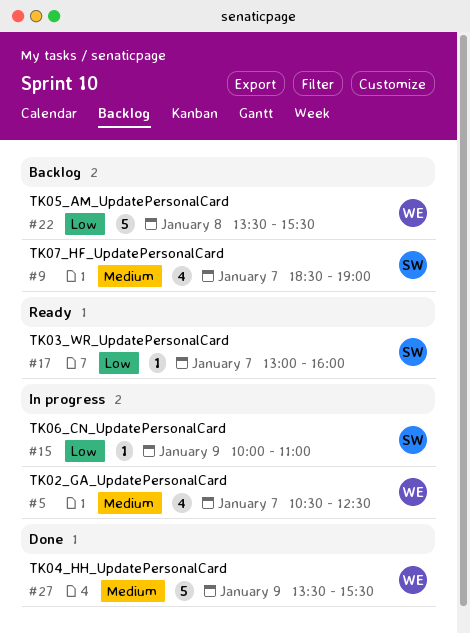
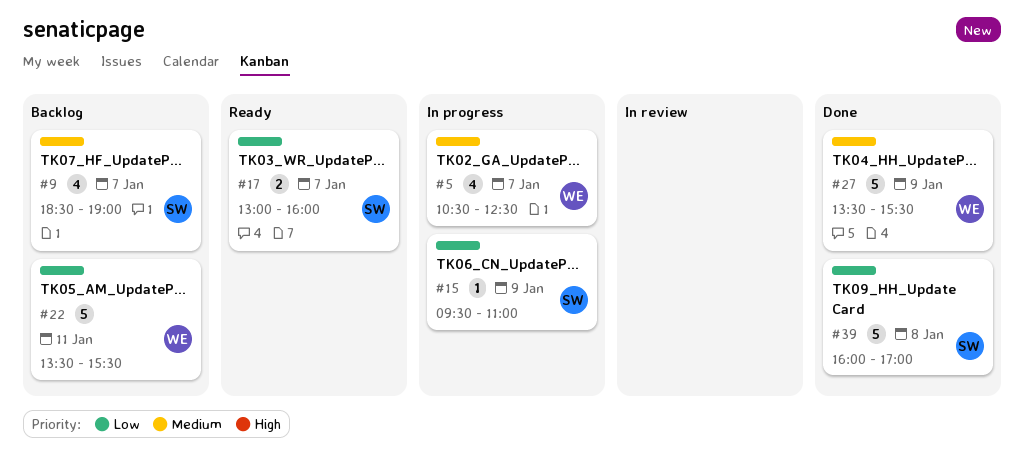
#15, begins: 10:00 -> 09:30
#17, estimate: 1 -> 2
#22, day: Jan 8 -> Jan 11
#39: none -> present

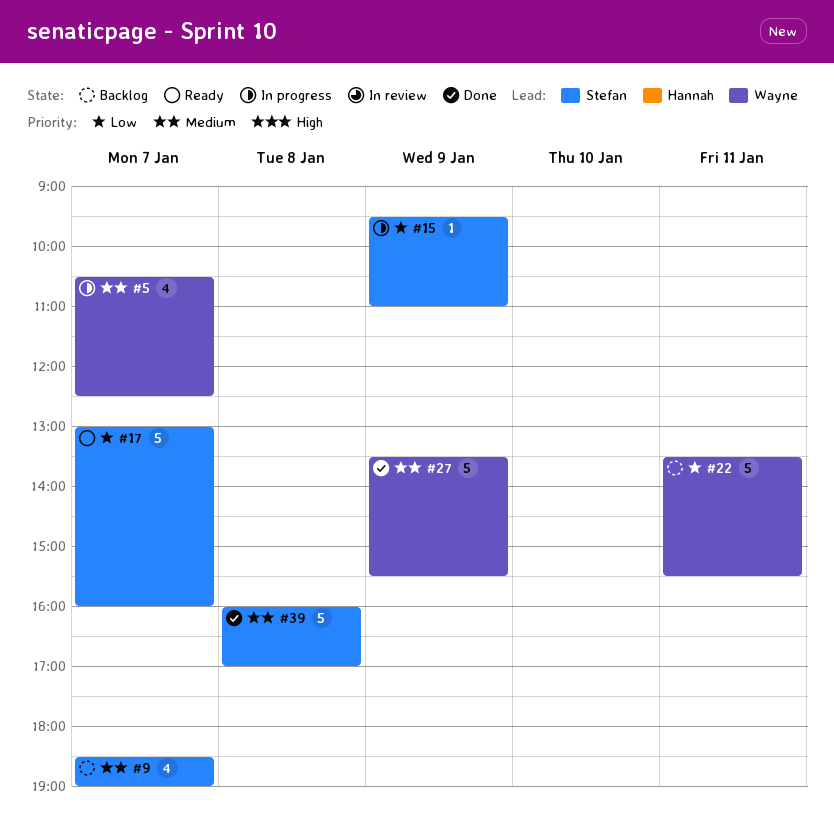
#17, estimate: 2 -> 5
#39, priority: Low -> Medium

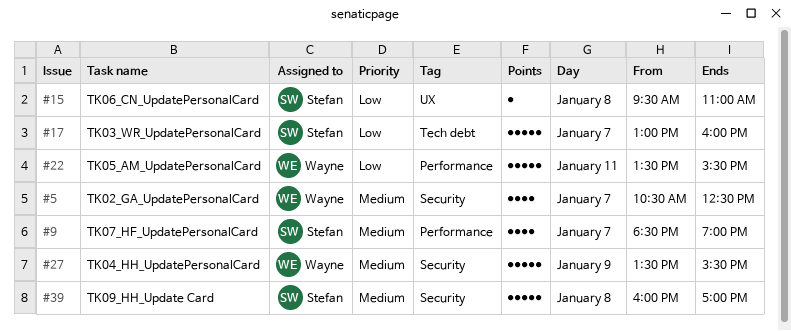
#15, day: Jan 9 -> Jan 8

